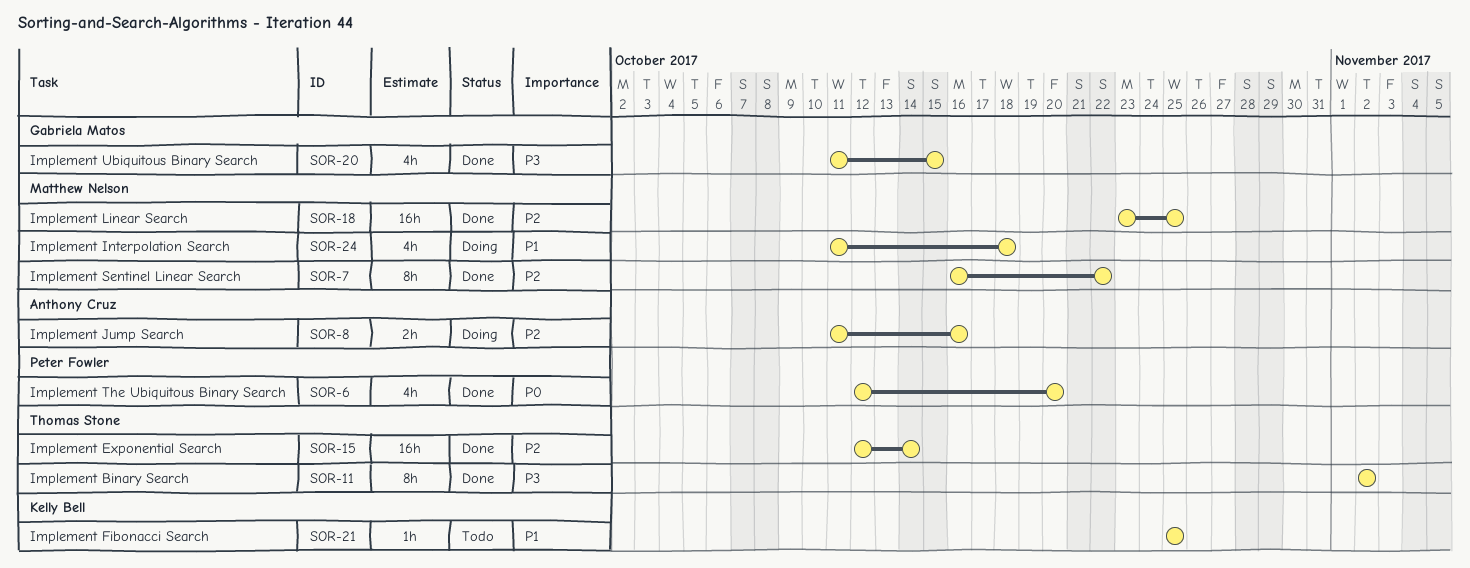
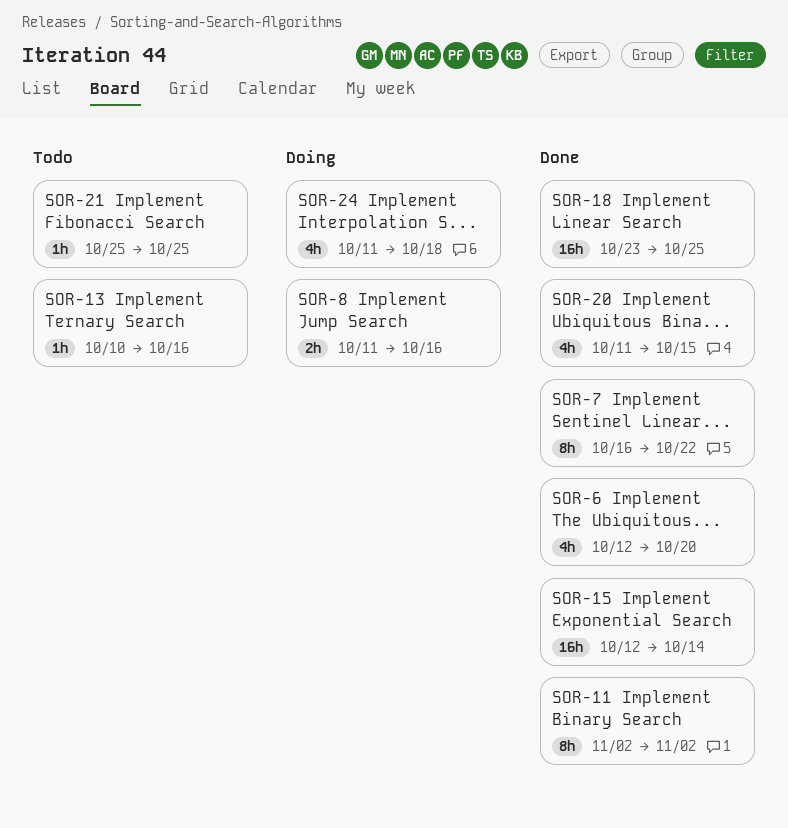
SOR-13: none -> present

